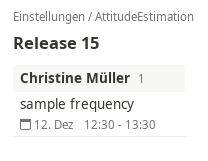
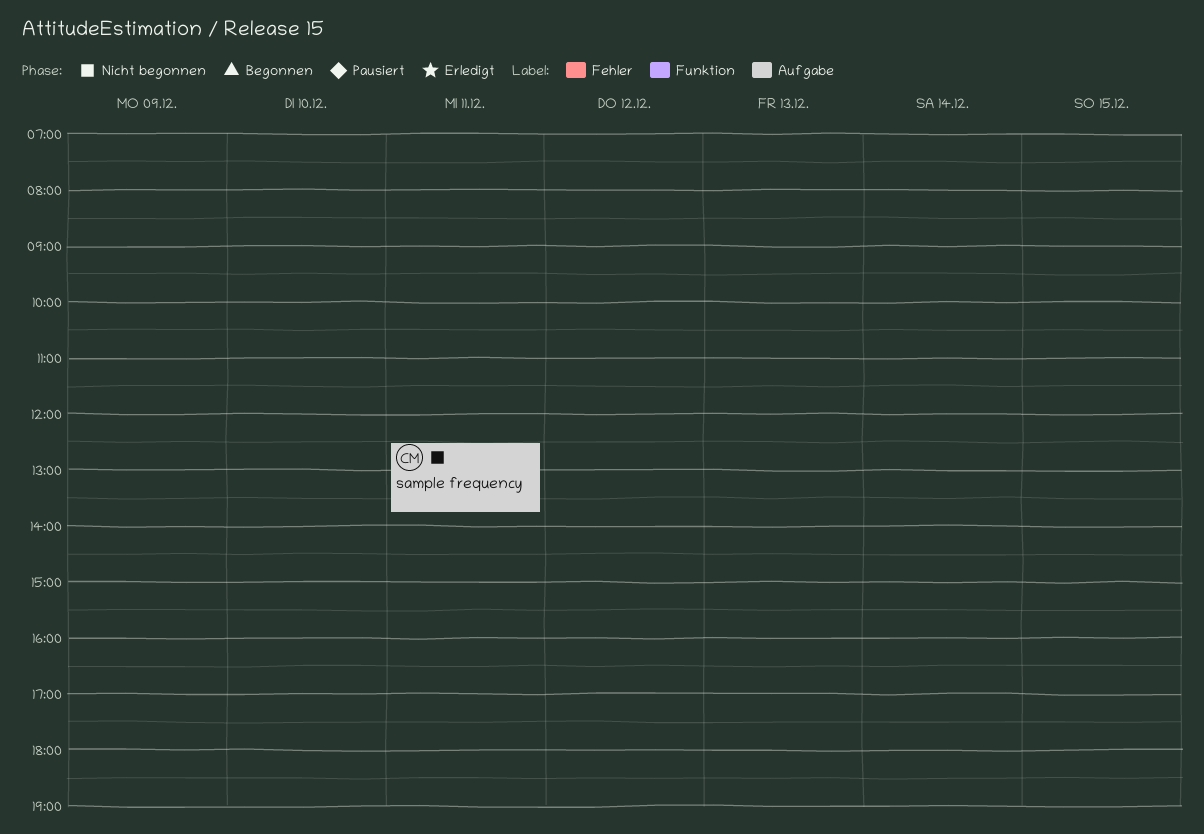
sample frequency, day: Dec 12 -> Dec 11
sample frequency, ends: 13:30 -> 13:45

